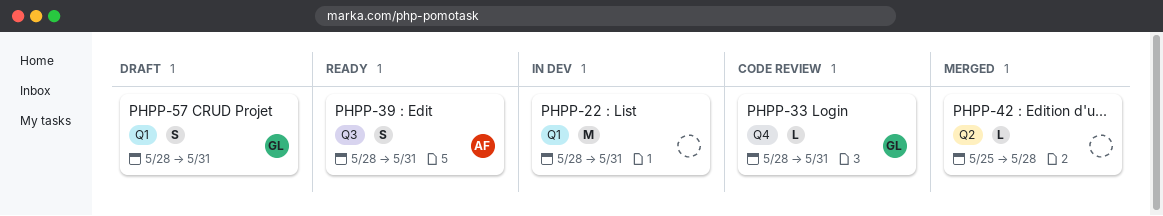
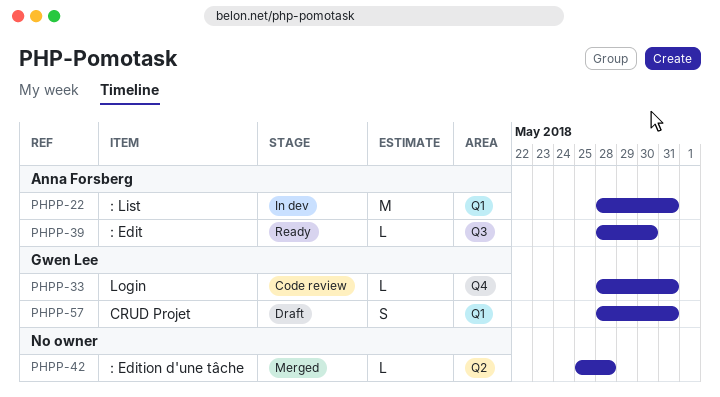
PHPP-22, owner: none -> Anna Forsberg
PHPP-39, estimate: S -> L
PHPP-39, due: May 31 -> May 30

